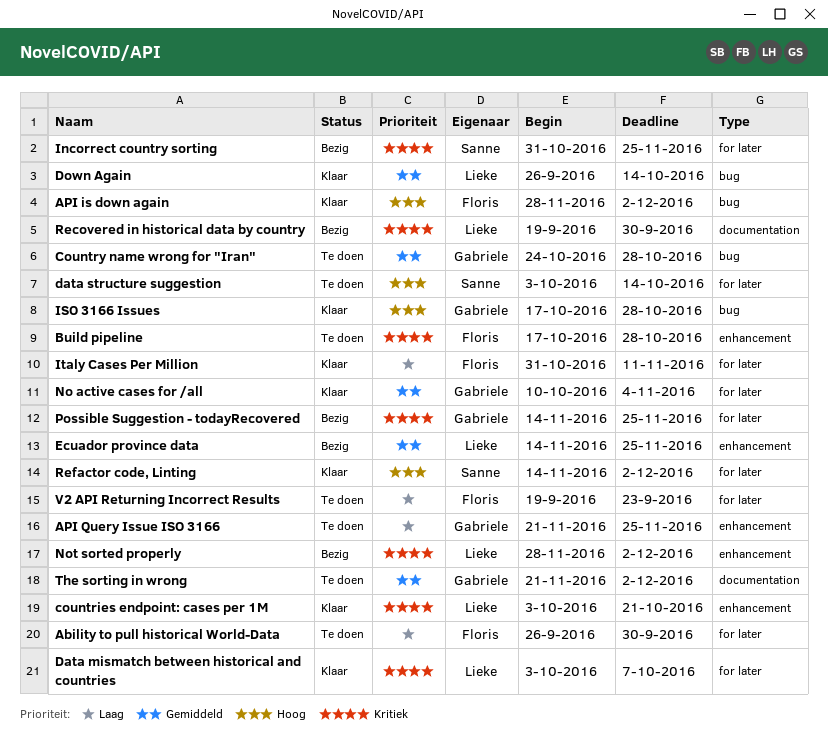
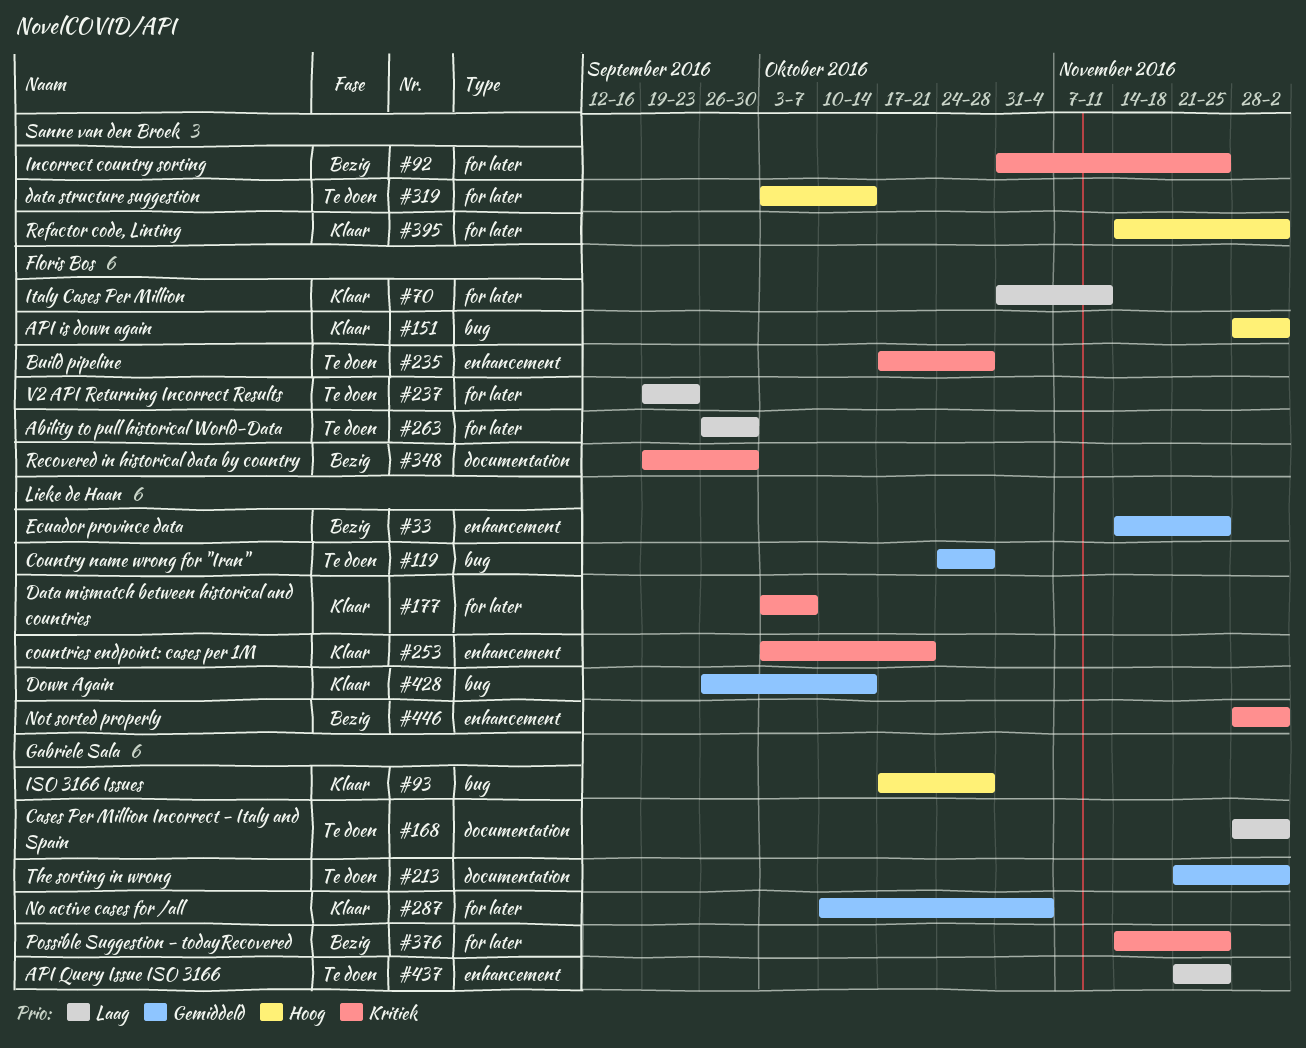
Cases Per Million Incorrect - Italy and Spain: none -> present
Country name wrong for "Iran", owner: Gabriele Sala -> Lieke de Haan
Recovered in historical data by country, owner: Lieke de Haan -> Floris Bos

